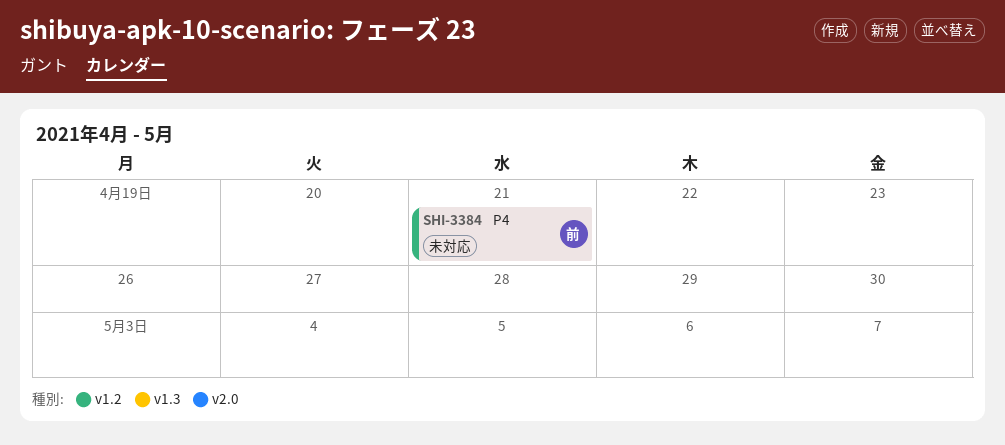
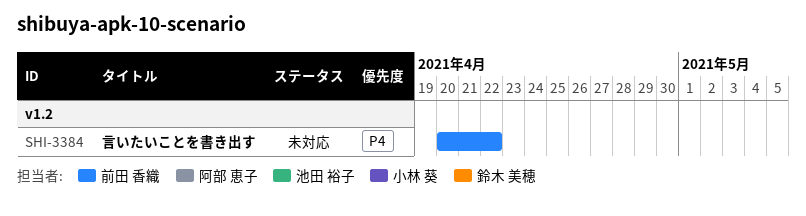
SHI-3384, due: Apr 21 -> Apr 22

